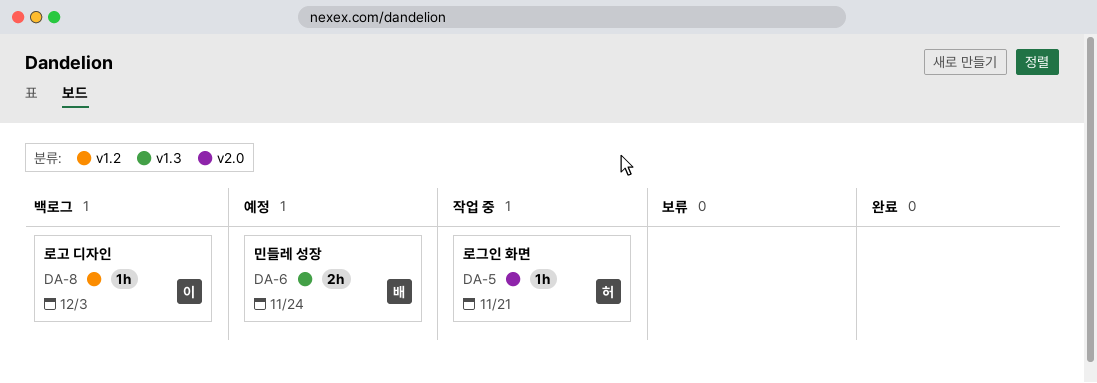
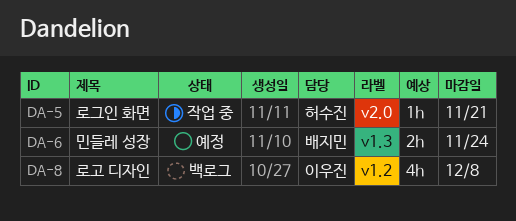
DA-8, estimate: 1h -> 4h
DA-8, due: Dec 3 -> Dec 8

